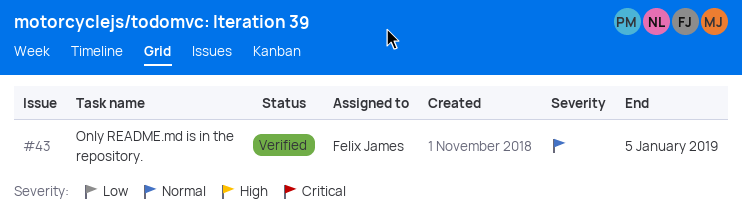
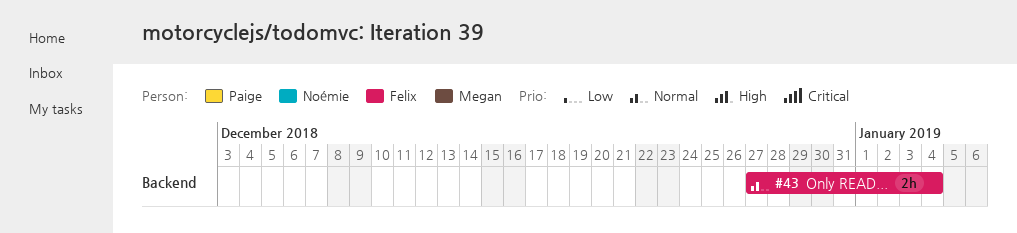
#43, due: Jan 5 -> Jan 4

